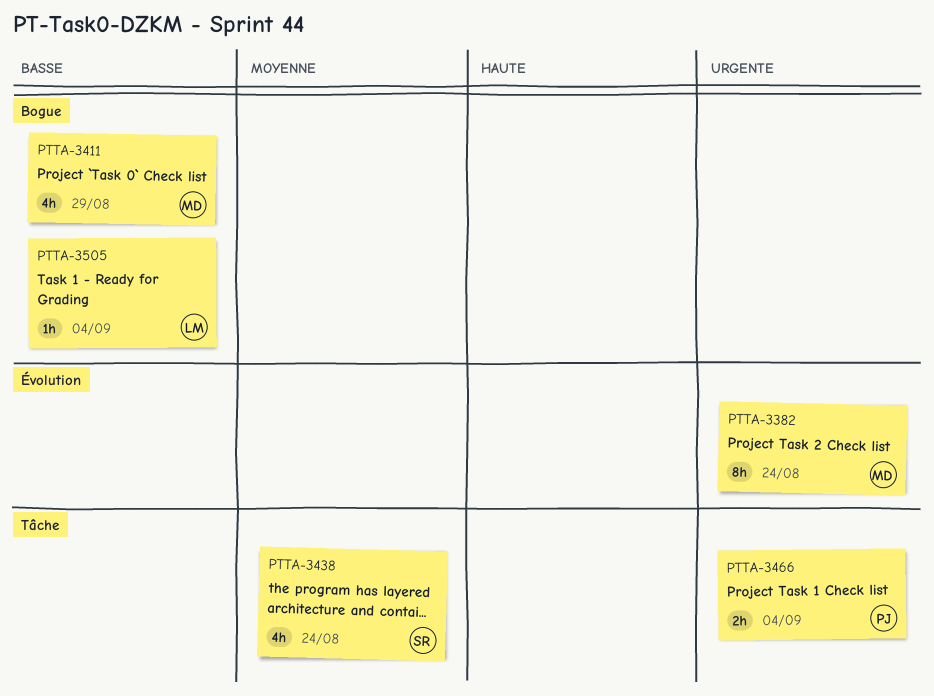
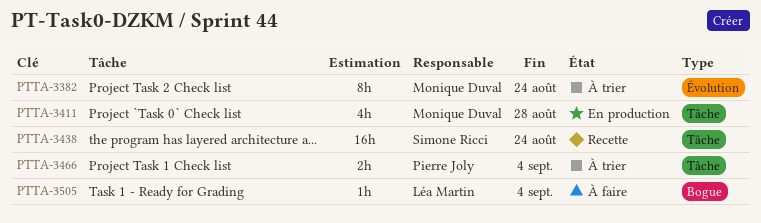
PTTA-3411, label: Bogue -> Tâche
PTTA-3411, due: Aug 29 -> Aug 28
PTTA-3438, estimate: 4h -> 16h

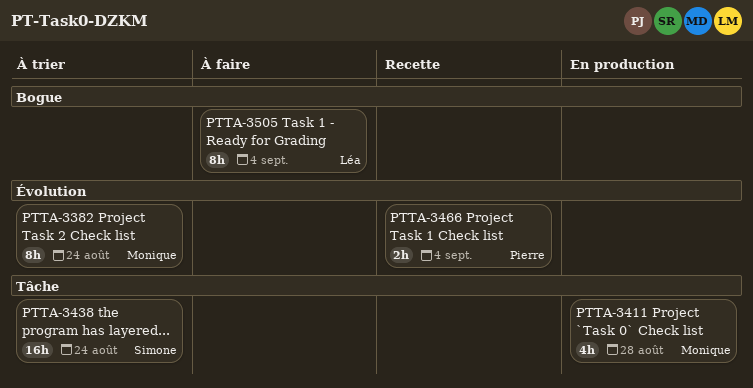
PTTA-3438, status: Recette -> À trier
PTTA-3466, status: À trier -> Recette
PTTA-3466, label: Tâche -> Évolution
PTTA-3505, estimate: 1h -> 8h

